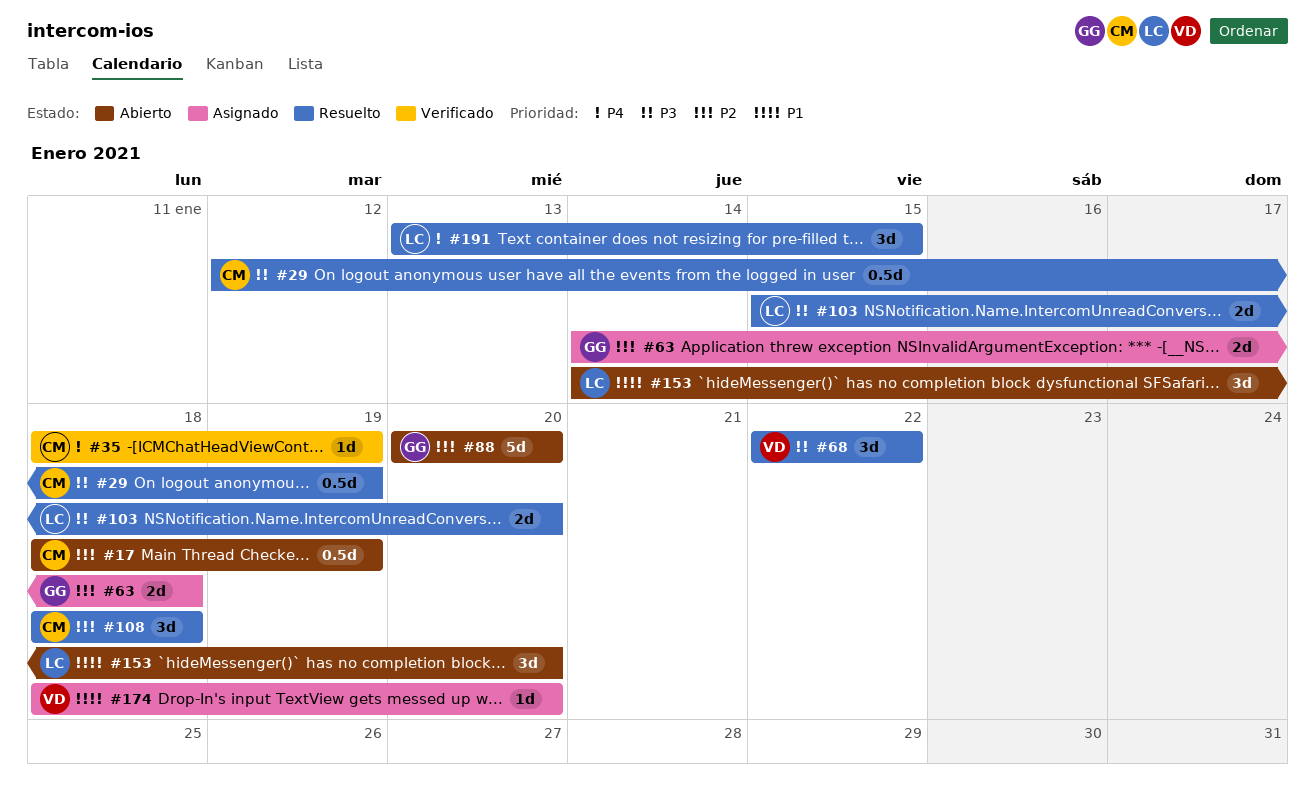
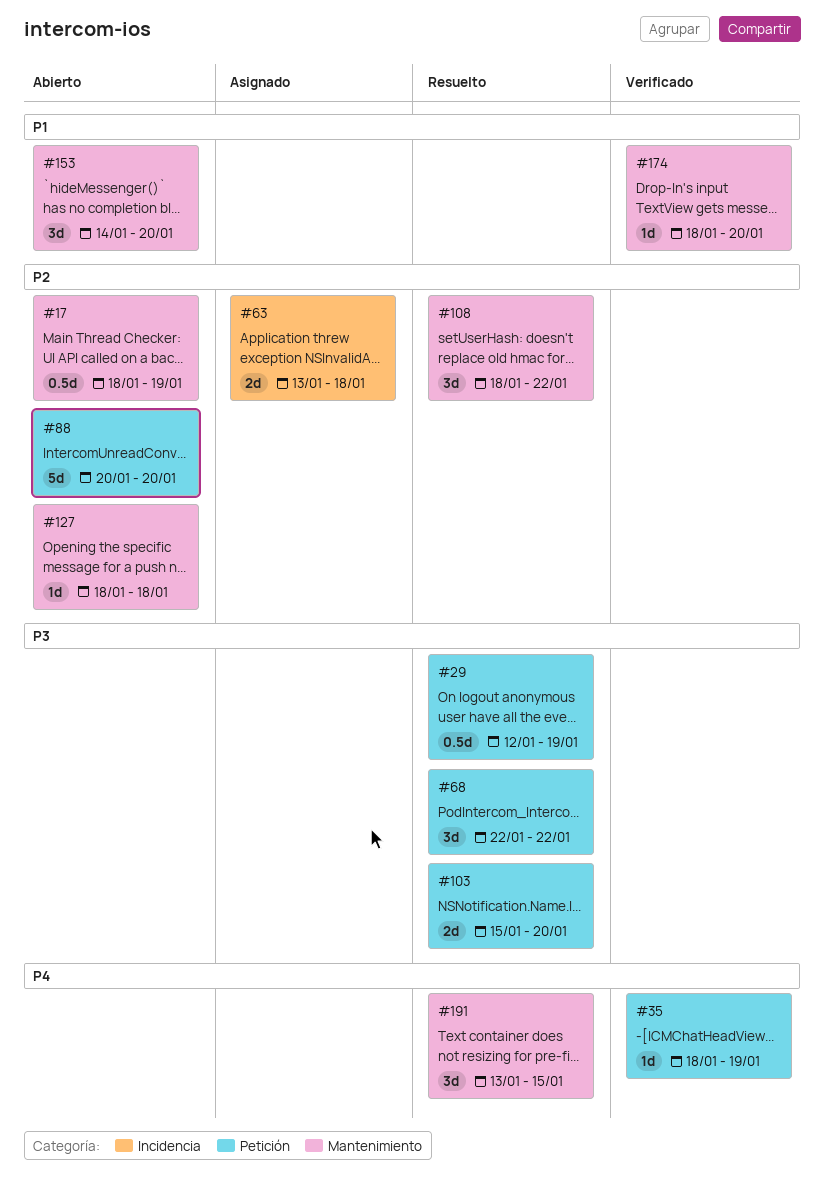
#63, start: Jan 14 -> Jan 13
#108, due: Jan 18 -> Jan 22
#127: none -> present
#174, status: Asignado -> Verificado

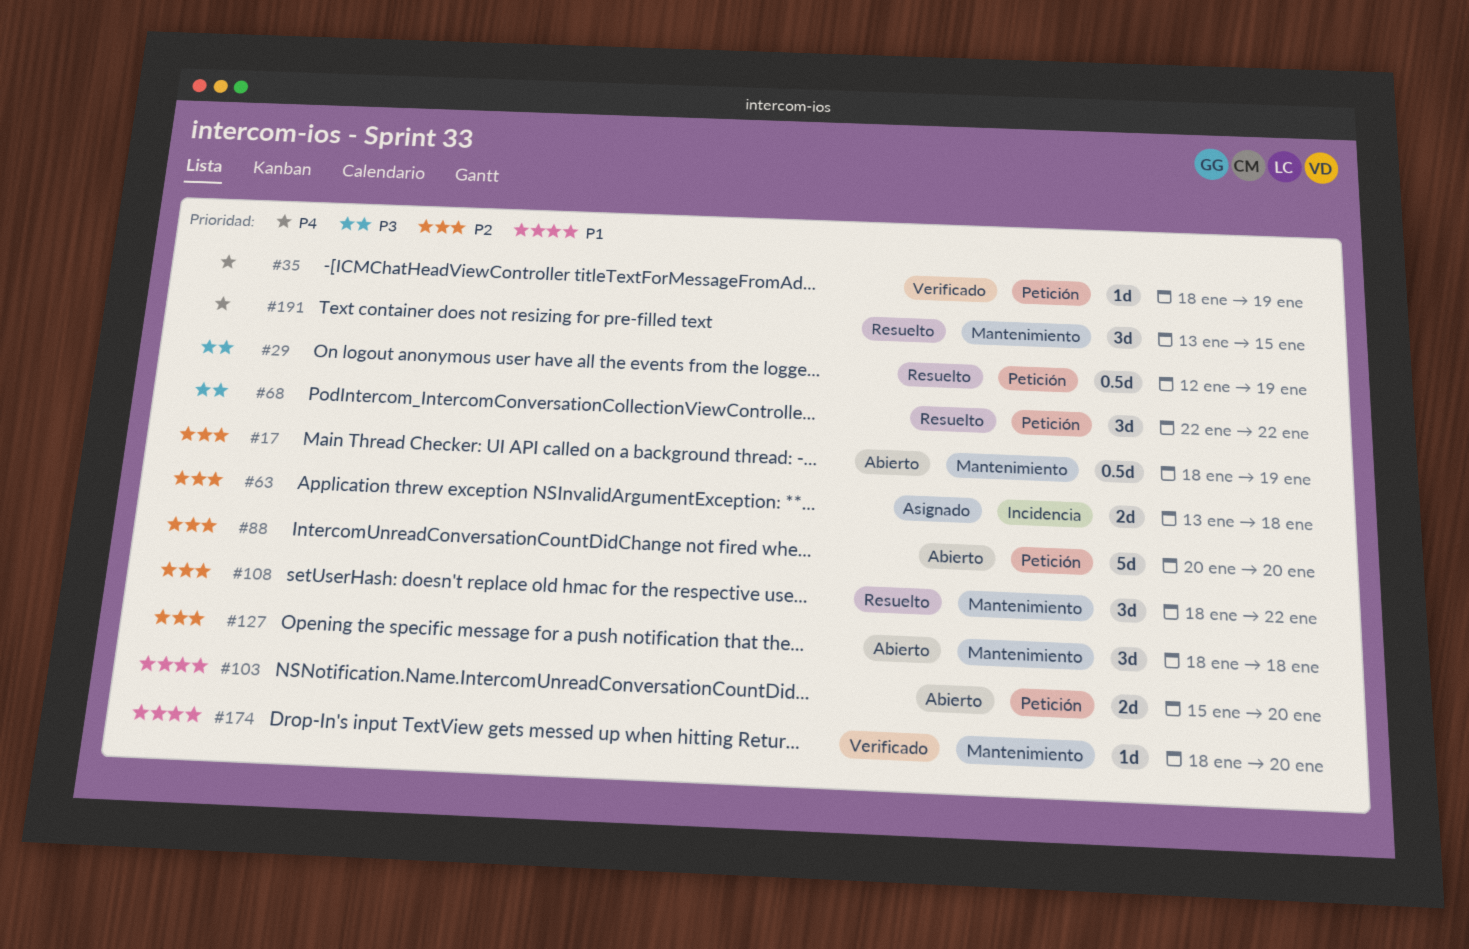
#103, status: Resuelto -> Abierto
#103, priority: P3 -> P1
#127, estimate: 1d -> 3d
#153: present -> none

